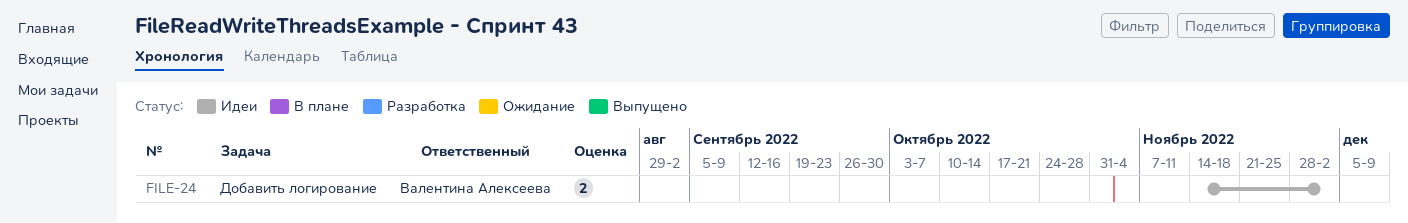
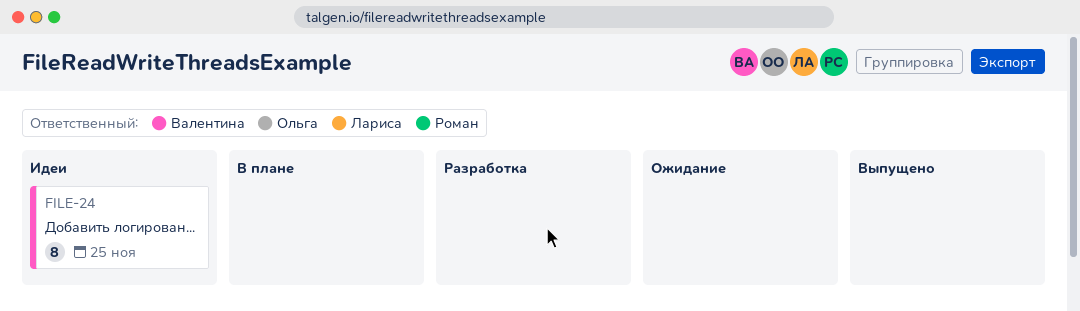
FILE-24, estimate: 2 -> 8
FILE-24, due: Dec 2 -> Nov 25

